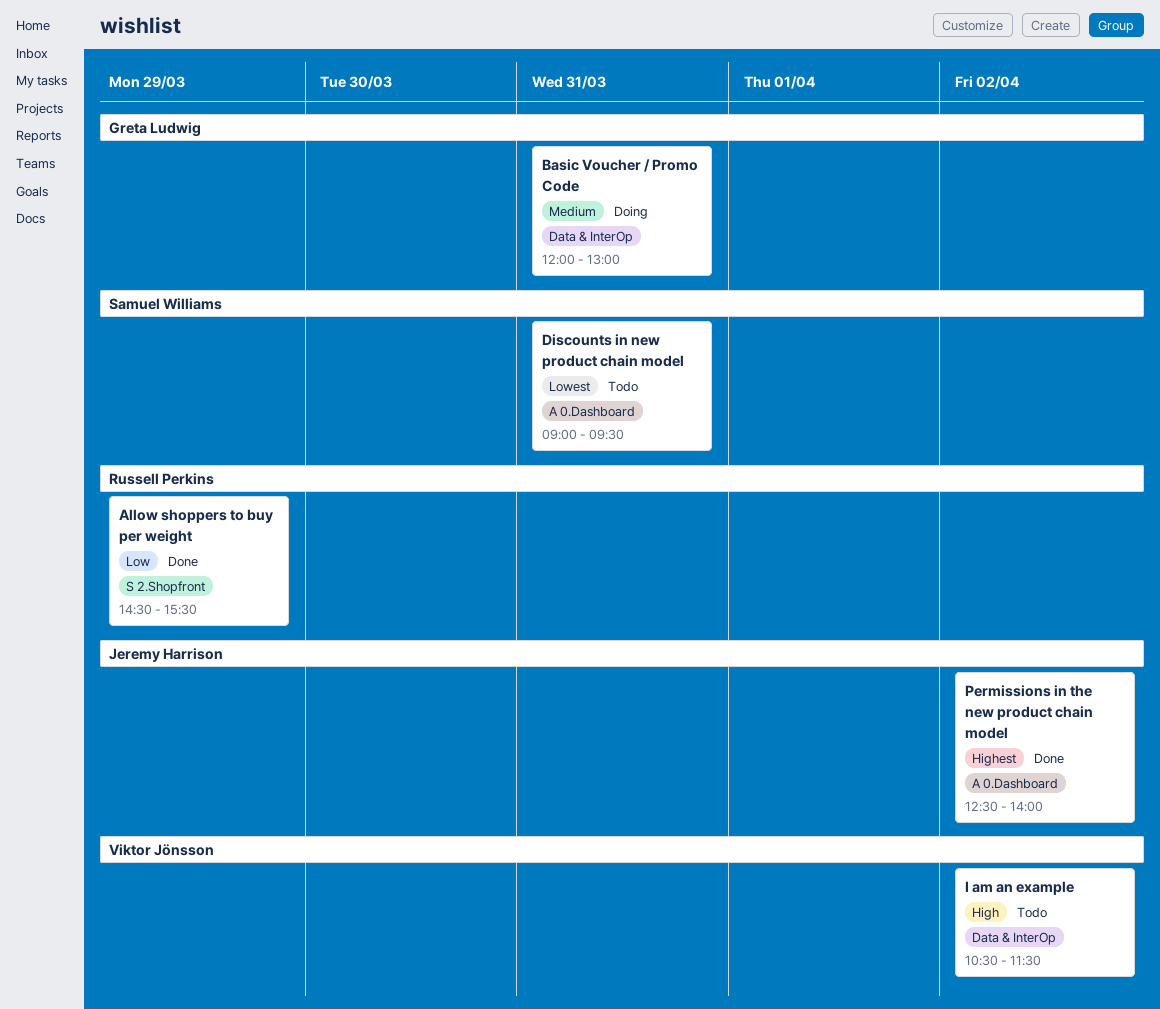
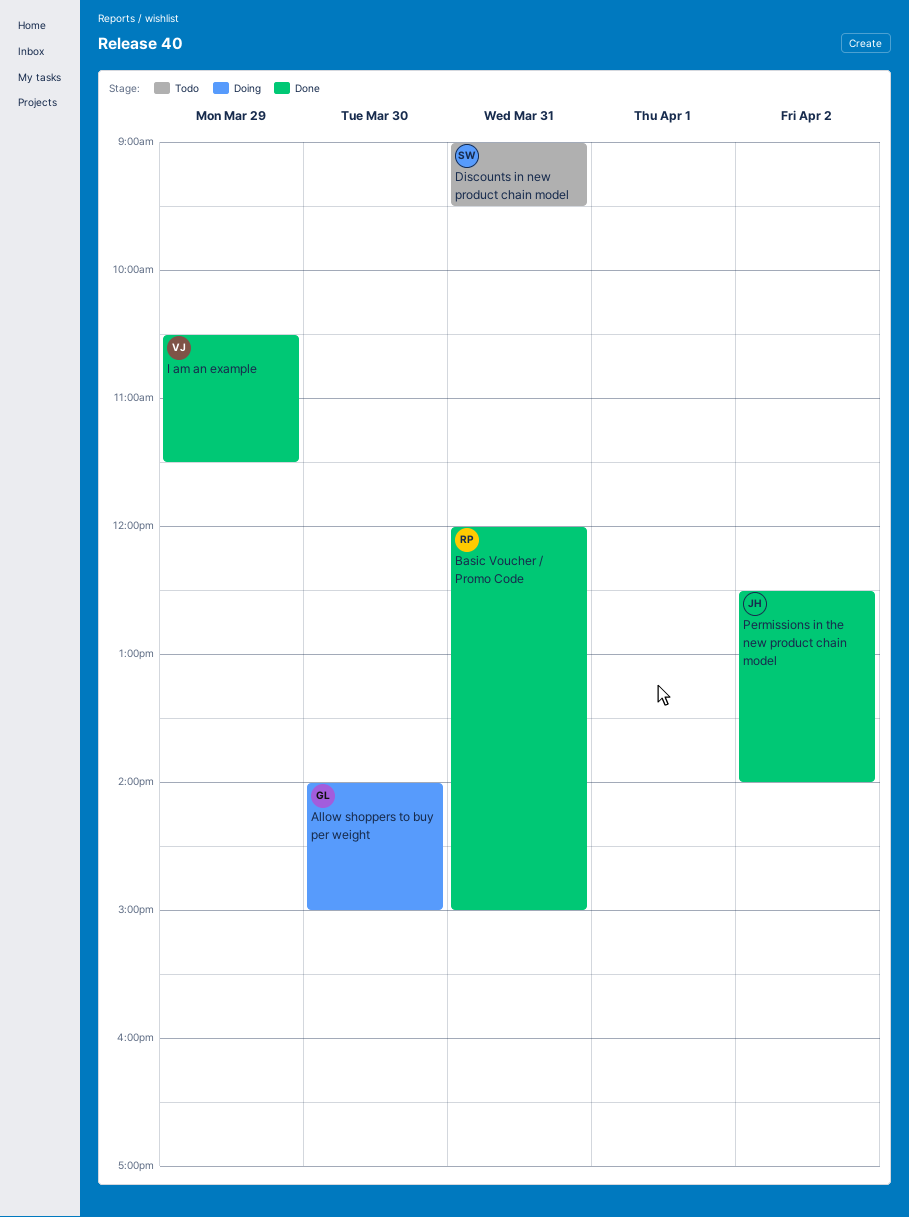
Allow shoppers to buy per weight, status: Done -> Doing
Allow shoppers to buy per weight, owner: Russell Perkins -> Greta Ludwig
Allow shoppers to buy per weight, day: Mar 29 -> Mar 30
Allow shoppers to buy per weight, begins: 14:30 -> 14:00
Allow shoppers to buy per weight, ends: 15:30 -> 15:00
Basic Voucher / Promo Code, status: Doing -> Done
Basic Voucher / Promo Code, owner: Greta Ludwig -> Russell Perkins
Basic Voucher / Promo Code, ends: 13:00 -> 15:00
I am an example, status: Todo -> Done
I am an example, day: Apr 2 -> Mar 29

